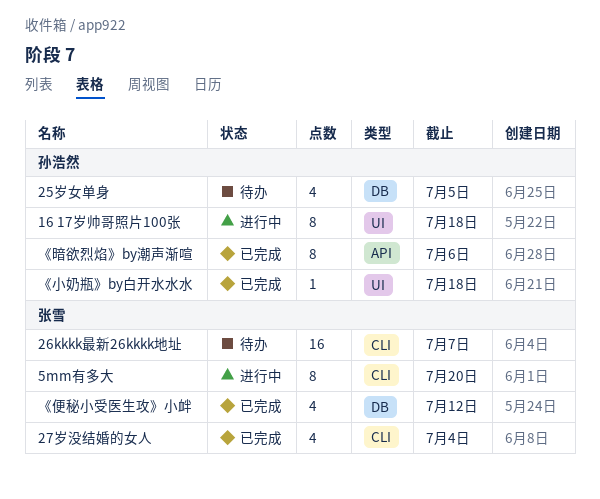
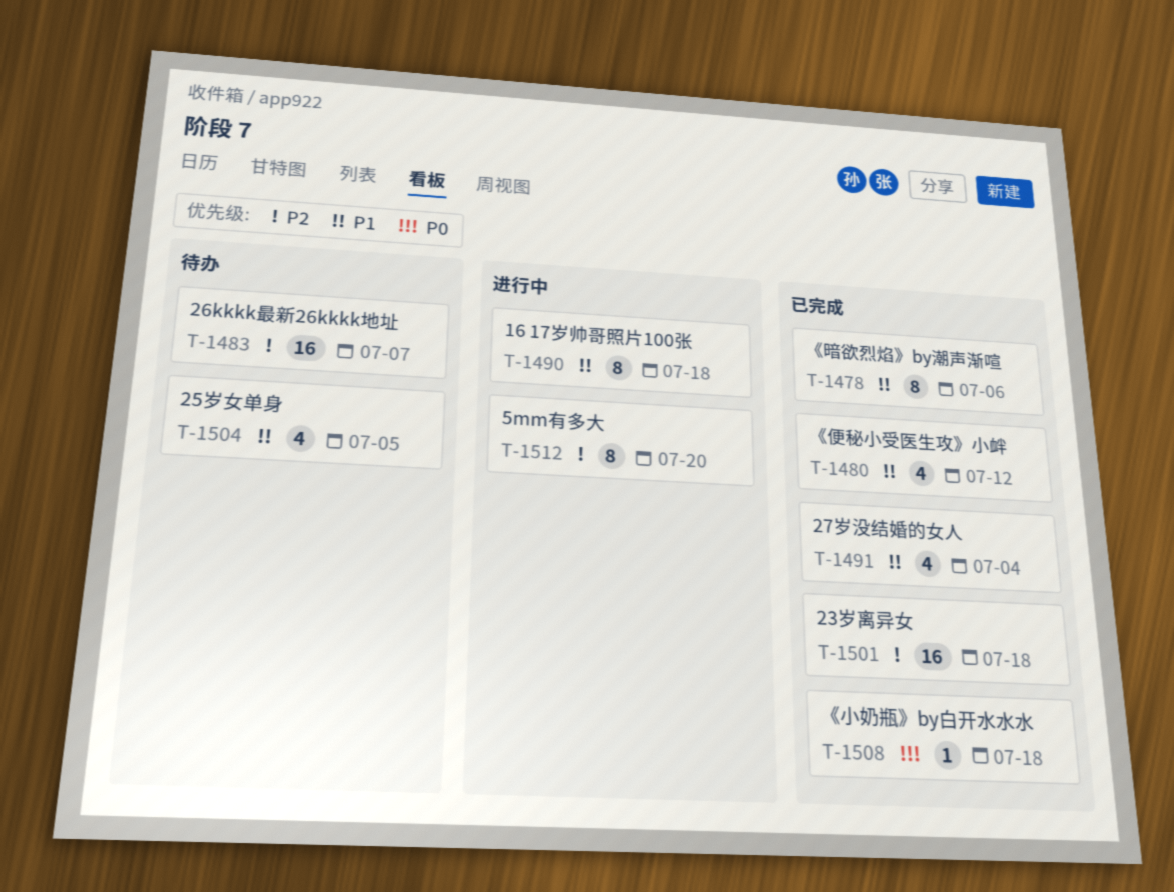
23岁离异女: none -> present

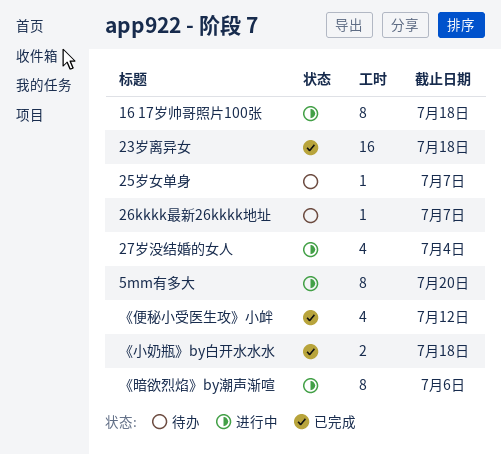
25岁女单身, estimate: 4 -> 1
25岁女单身, due: Jul 5 -> Jul 7
26kkkk最新26kkkk地址, estimate: 16 -> 1
27岁没结婚的女人, status: 已完成 -> 进行中
《小奶瓶》by白开水水水, estimate: 1 -> 2
《暗欲烈焰》by潮声渐喧, status: 已完成 -> 进行中

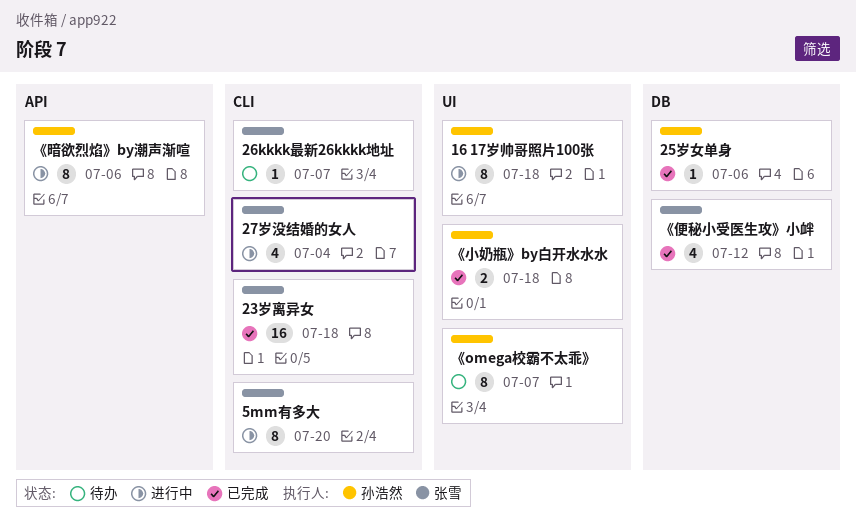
25岁女单身, status: 待办 -> 已完成
25岁女单身, due: Jul 7 -> Jul 6
《omega校霸不太乖》: none -> present

